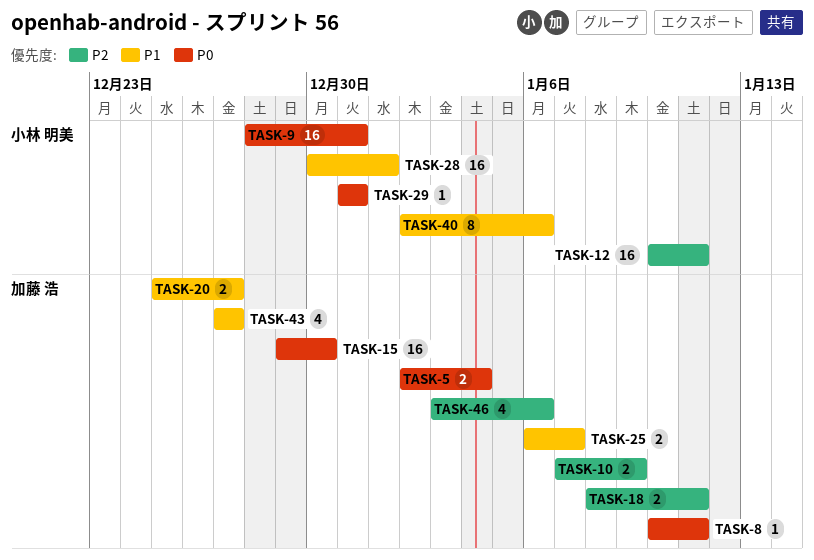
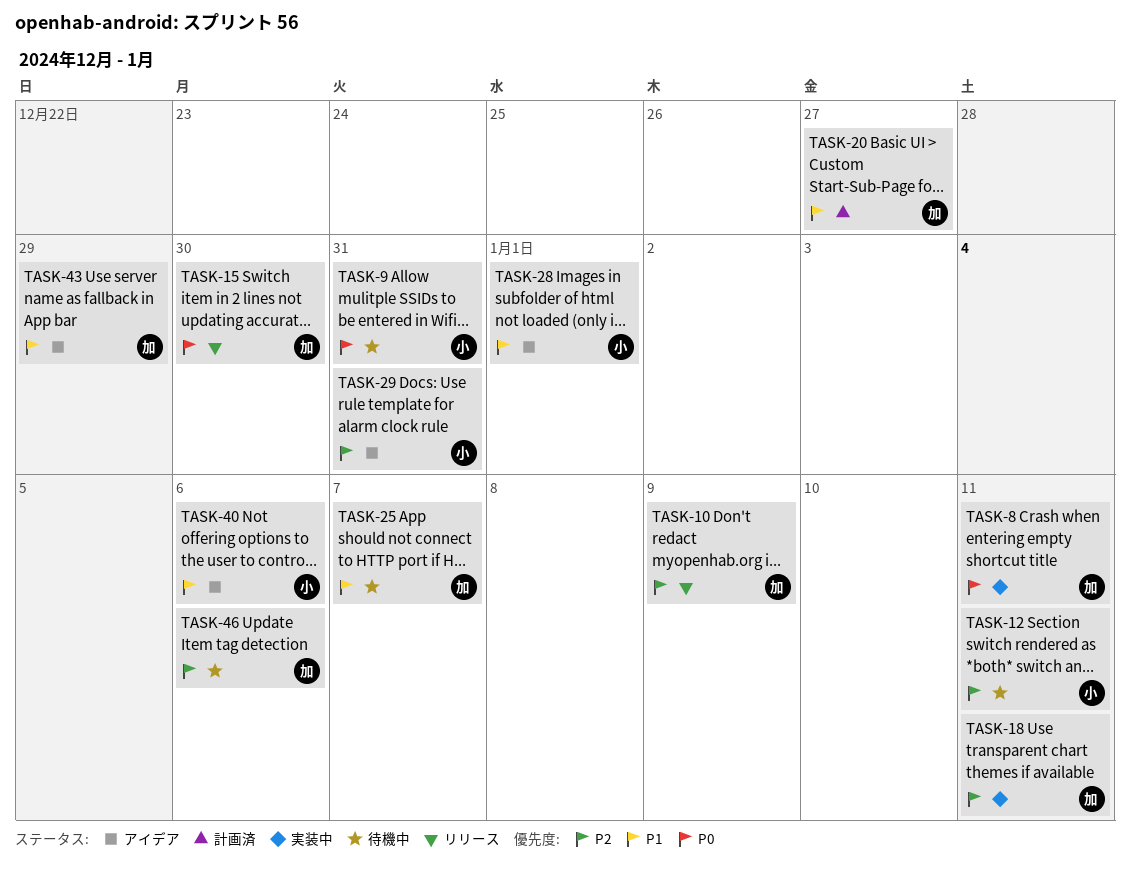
TASK-5: present -> none
TASK-29, priority: P0 -> P2
TASK-43, due: Dec 27 -> Dec 29

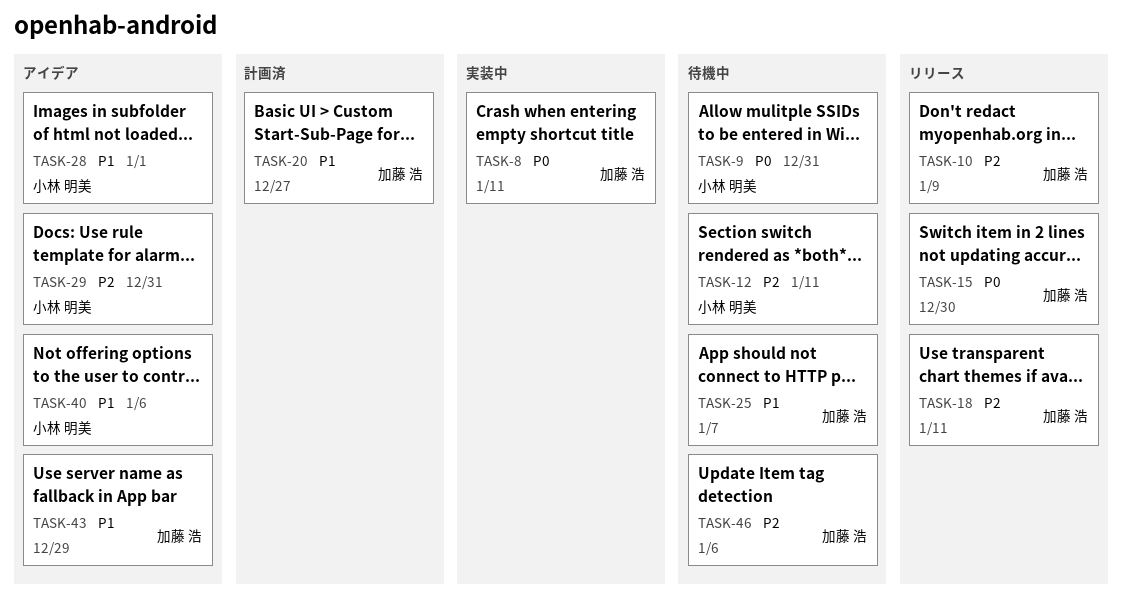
TASK-18, status: 実装中 -> リリース

